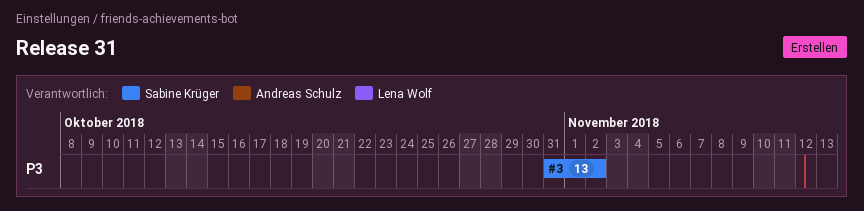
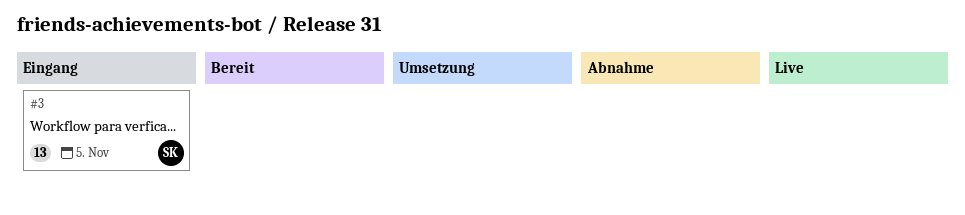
#3, due: Nov 2 -> Nov 5

